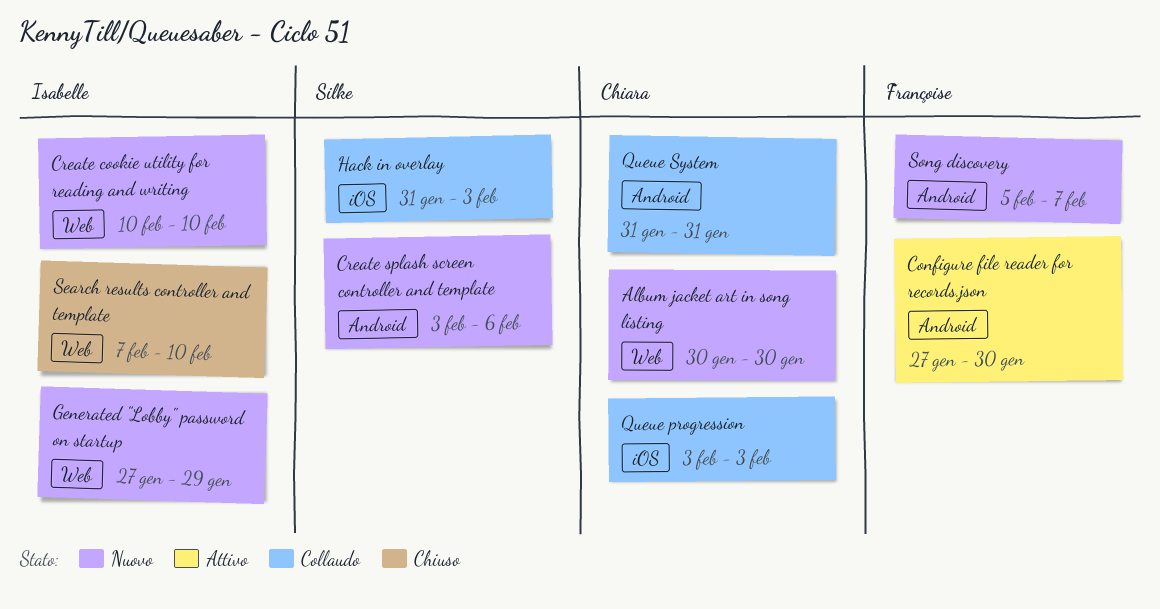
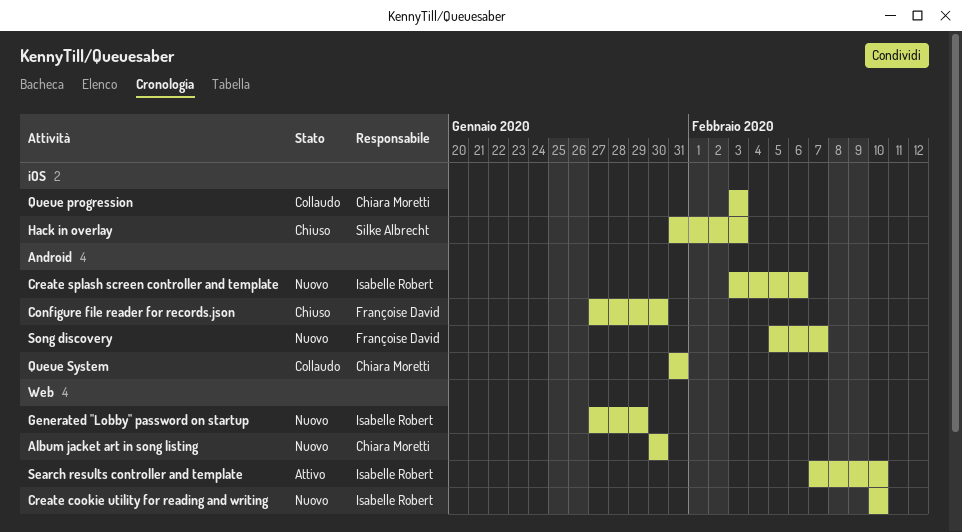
Configure file reader for records.json, status: Attivo -> Chiuso
Create splash screen controller and template, owner: Silke Albrecht -> Isabelle Robert
Hack in overlay, status: Collaudo -> Chiuso
Search results controller and template, status: Chiuso -> Attivo

